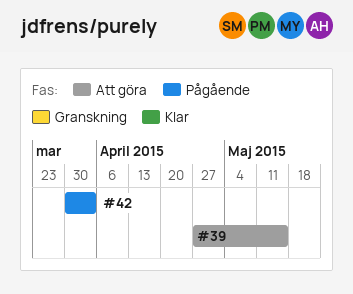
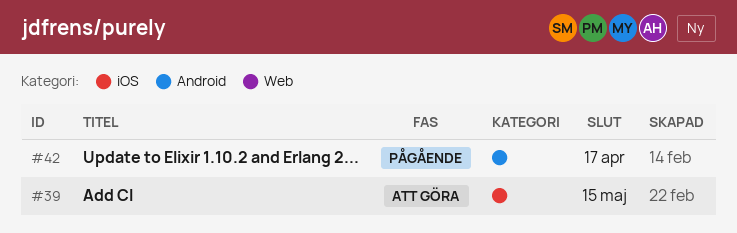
#42, due: Apr 3 -> Apr 17

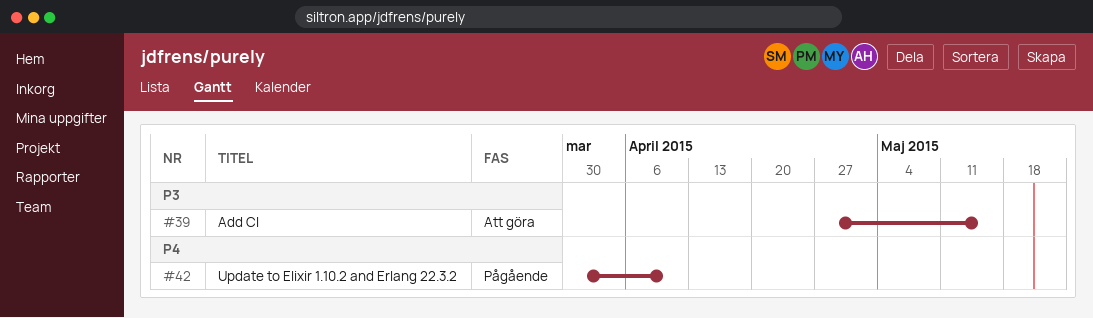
#42, due: Apr 17 -> Apr 10

